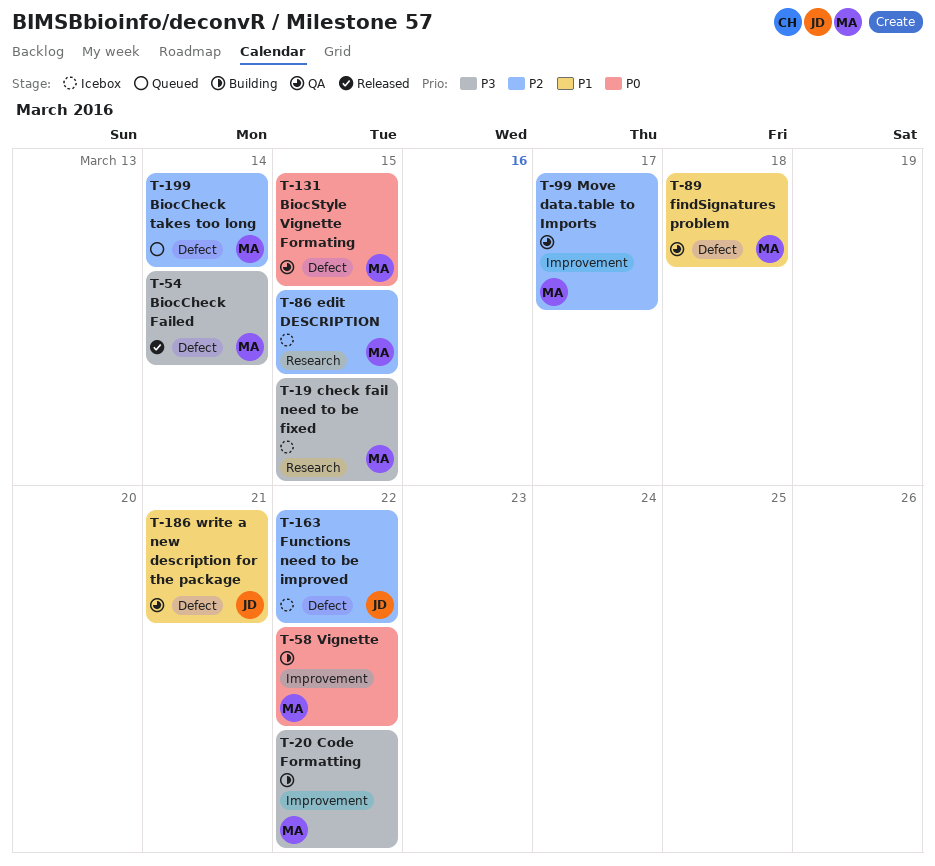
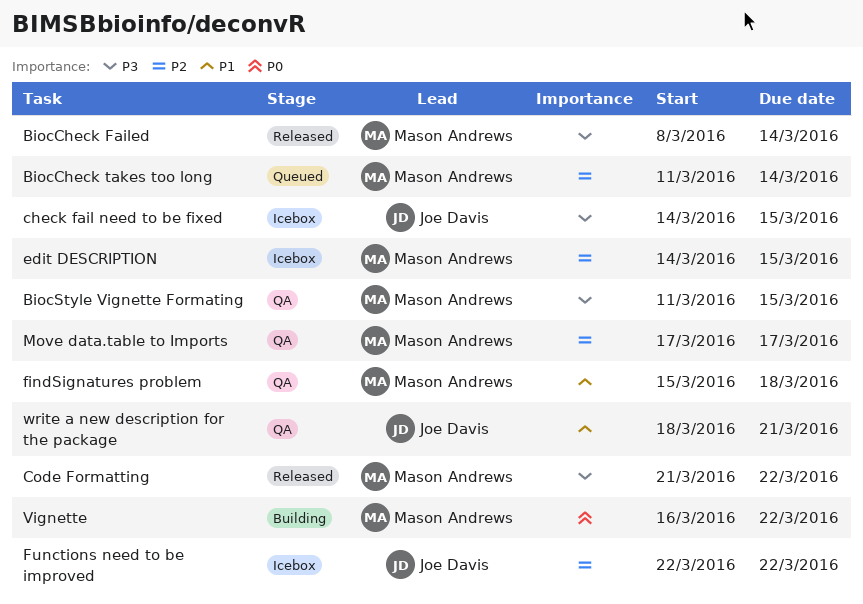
BiocStyle Vignette Formating, priority: P0 -> P3
check fail need to be fixed, owner: Mason Andrews -> Joe Davis
Code Formatting, status: Building -> Released

